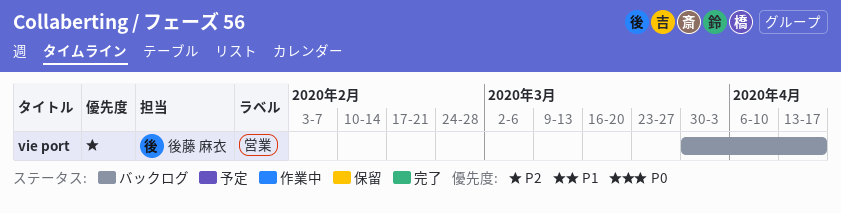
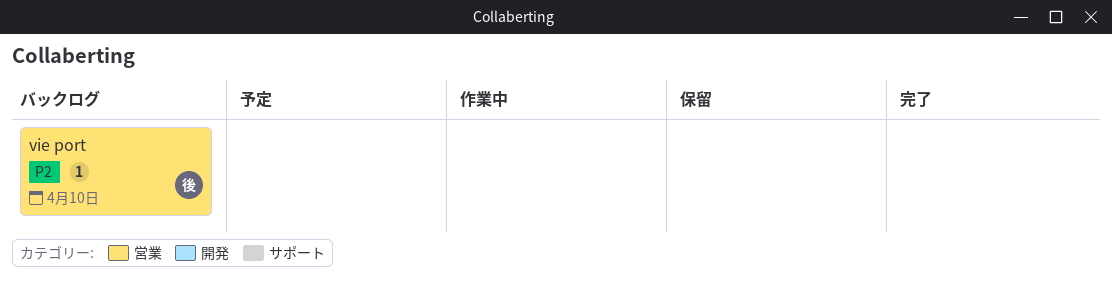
vie port, due: Apr 17 -> Apr 10

